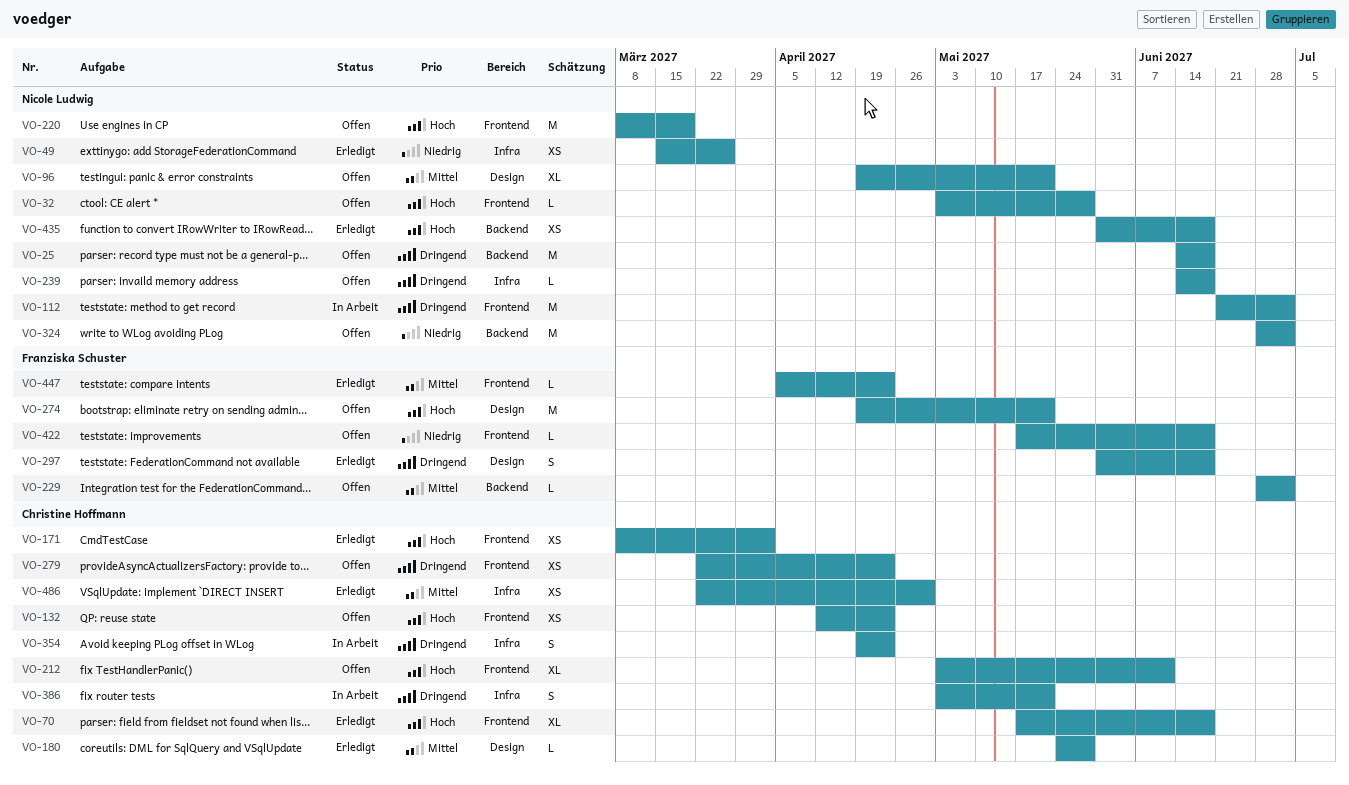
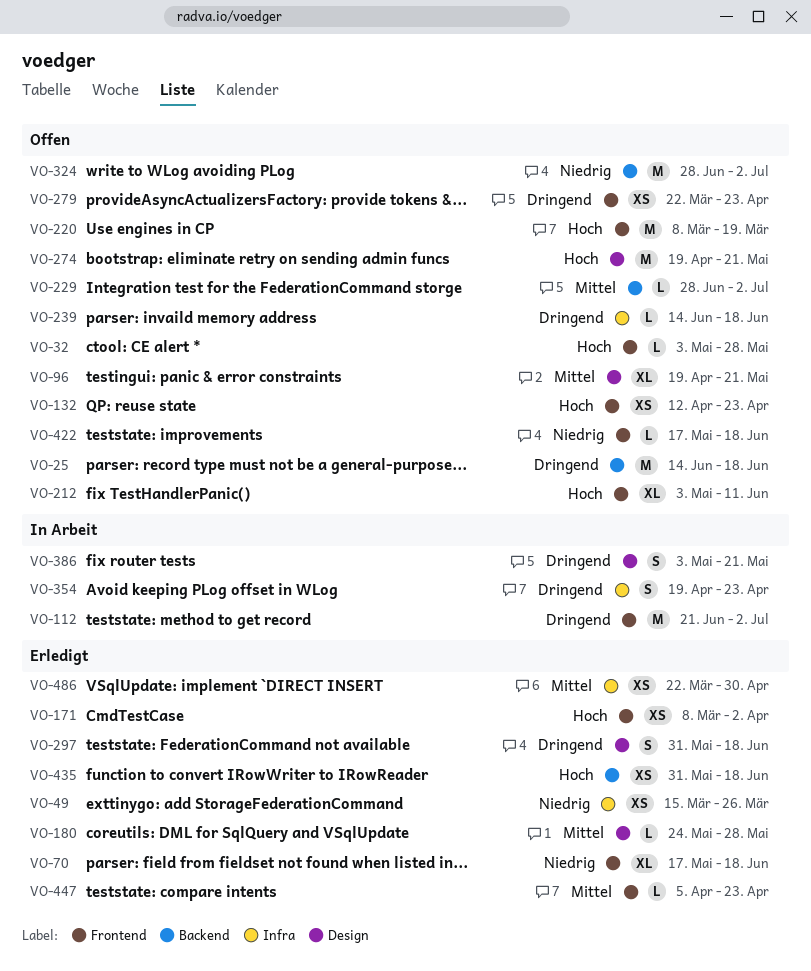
VO-70, priority: Hoch -> Niedrig
VO-386, label: Infra -> Design

